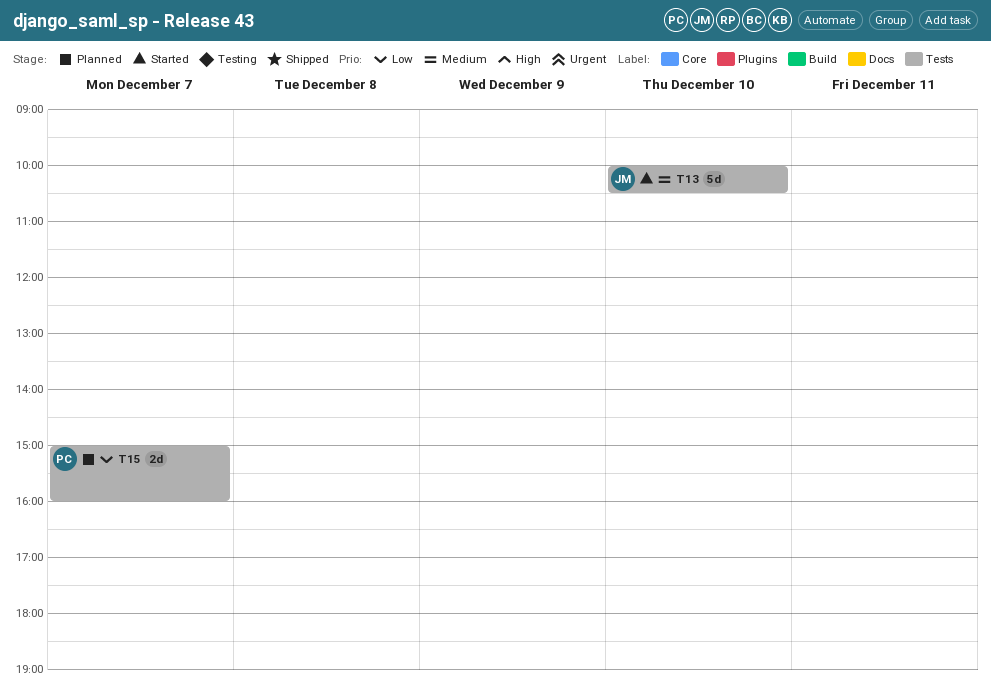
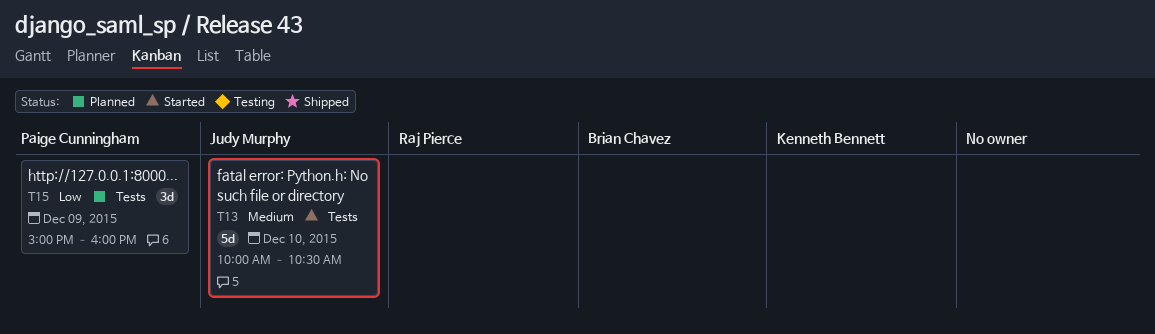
T15, estimate: 2d -> 3d
T15, day: Dec 7 -> Dec 9

